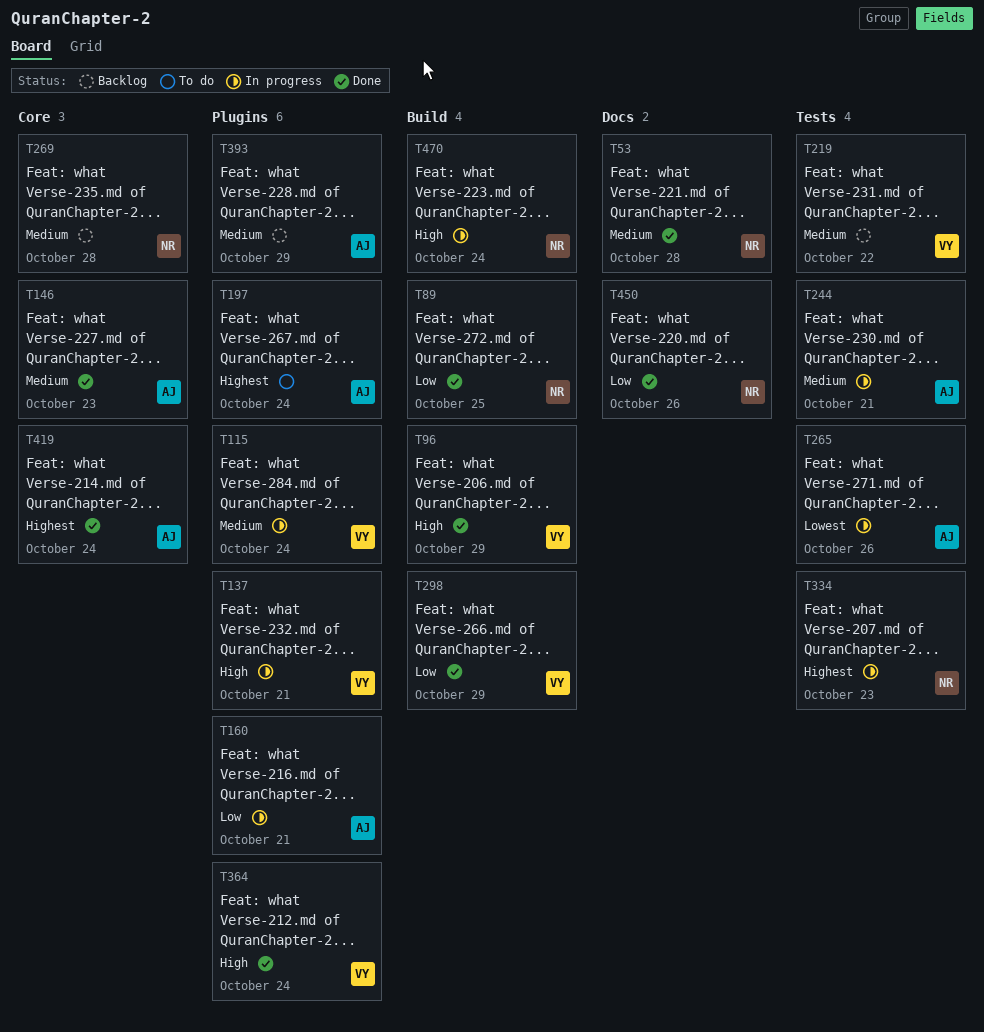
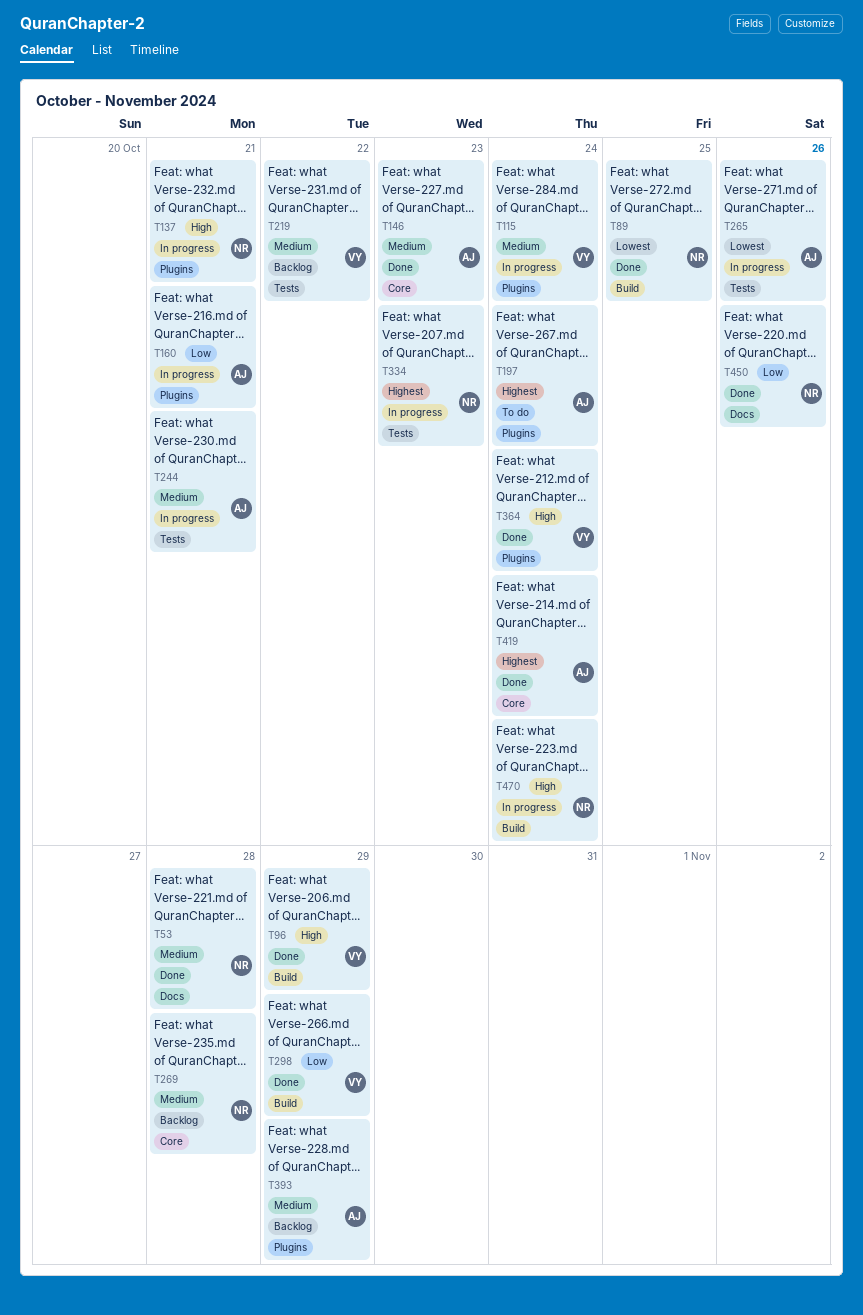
T89, priority: Low -> Lowest
T137, owner: VY -> NR

